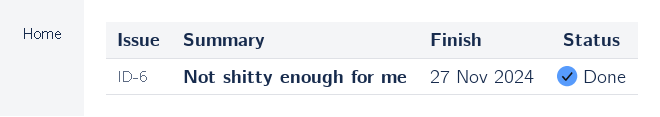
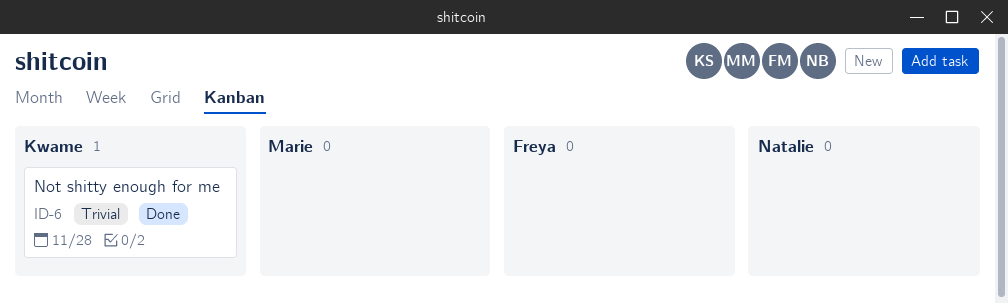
ID-6, due: Nov 27 -> Nov 28

